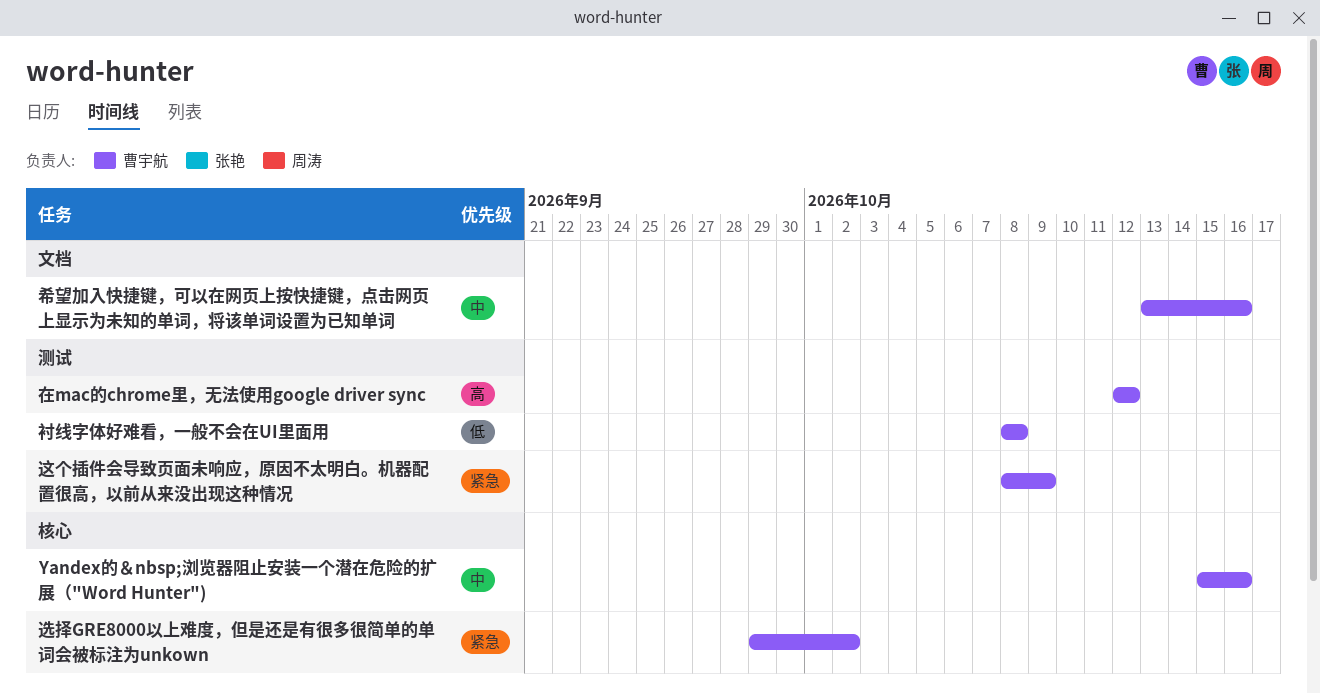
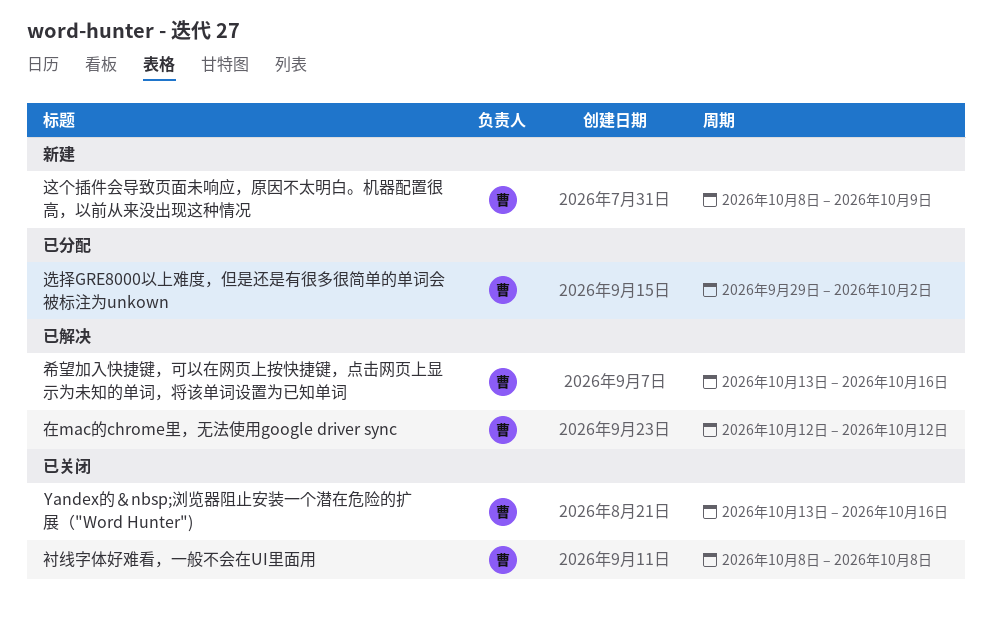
Yandex的＆nbsp;浏览器阻止安装一个潜在危险的扩展（"Word Hunter"), start: Oct 15 -> Oct 13

